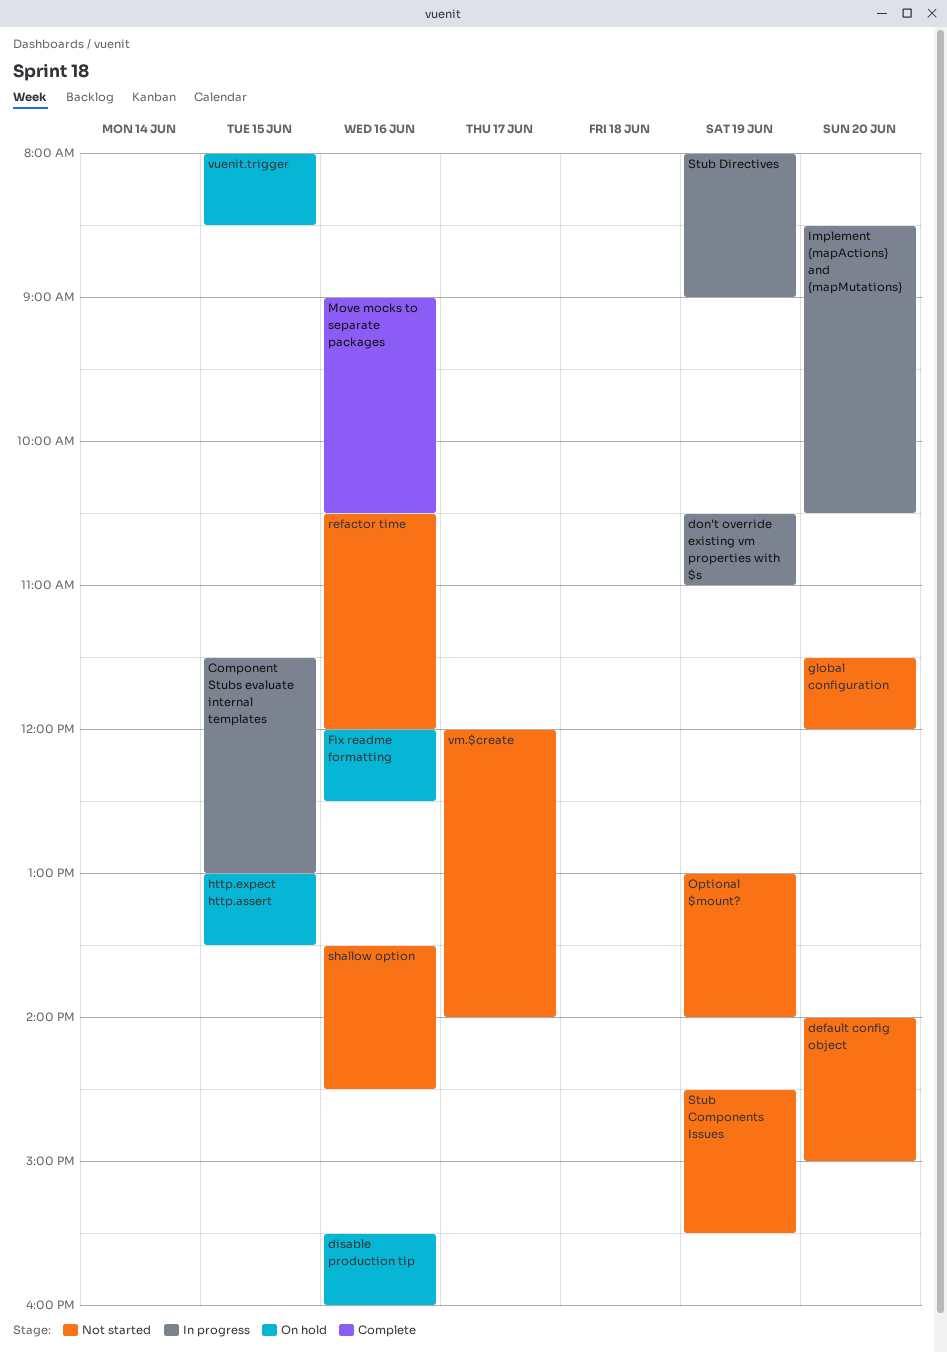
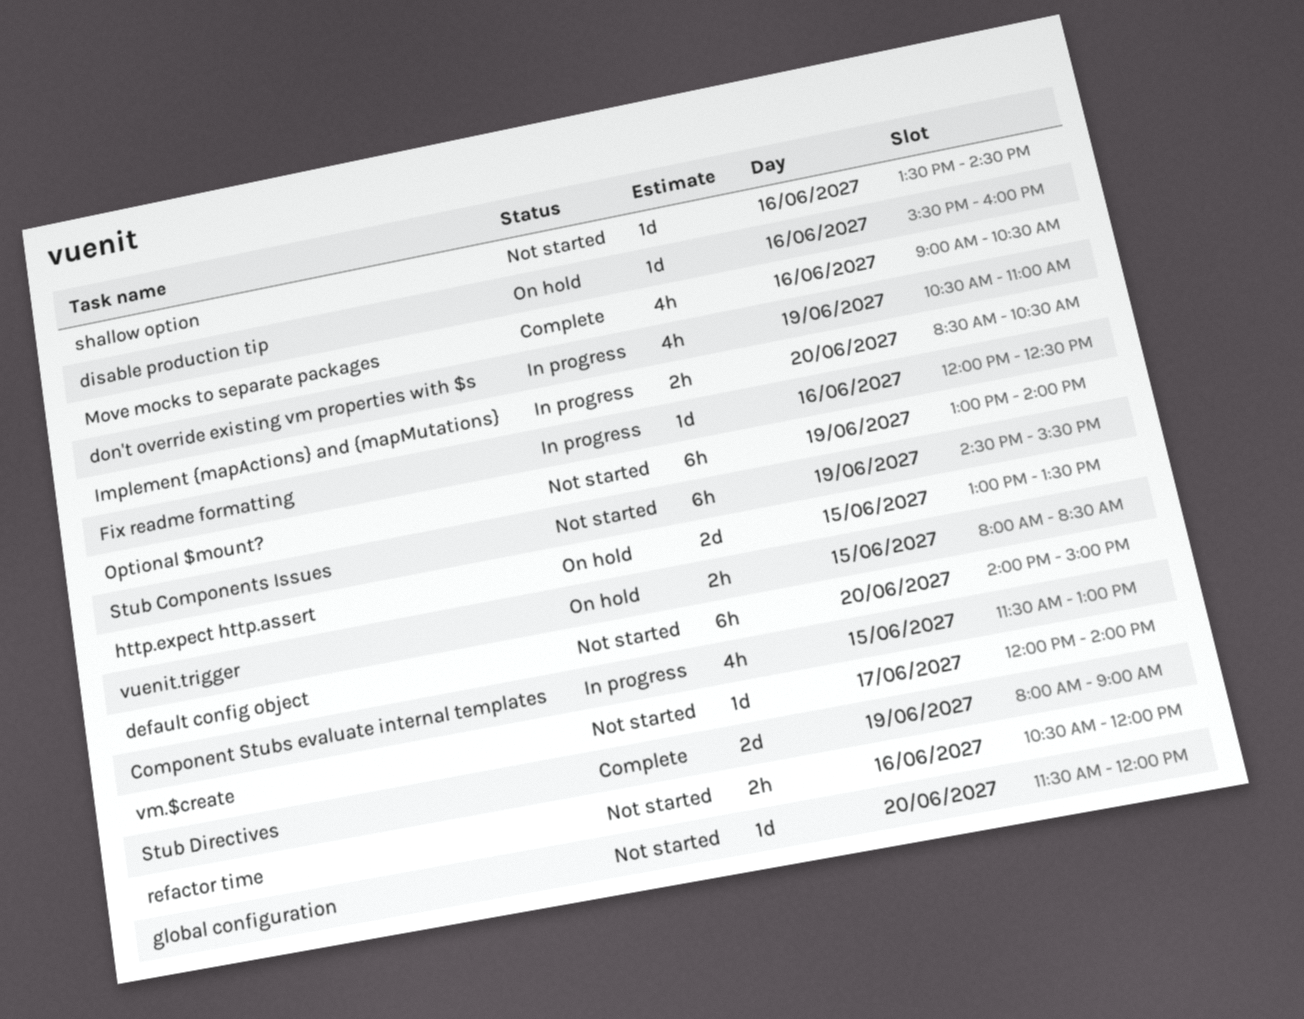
Fix readme formatting, status: On hold -> In progress
Stub Directives, status: In progress -> Complete

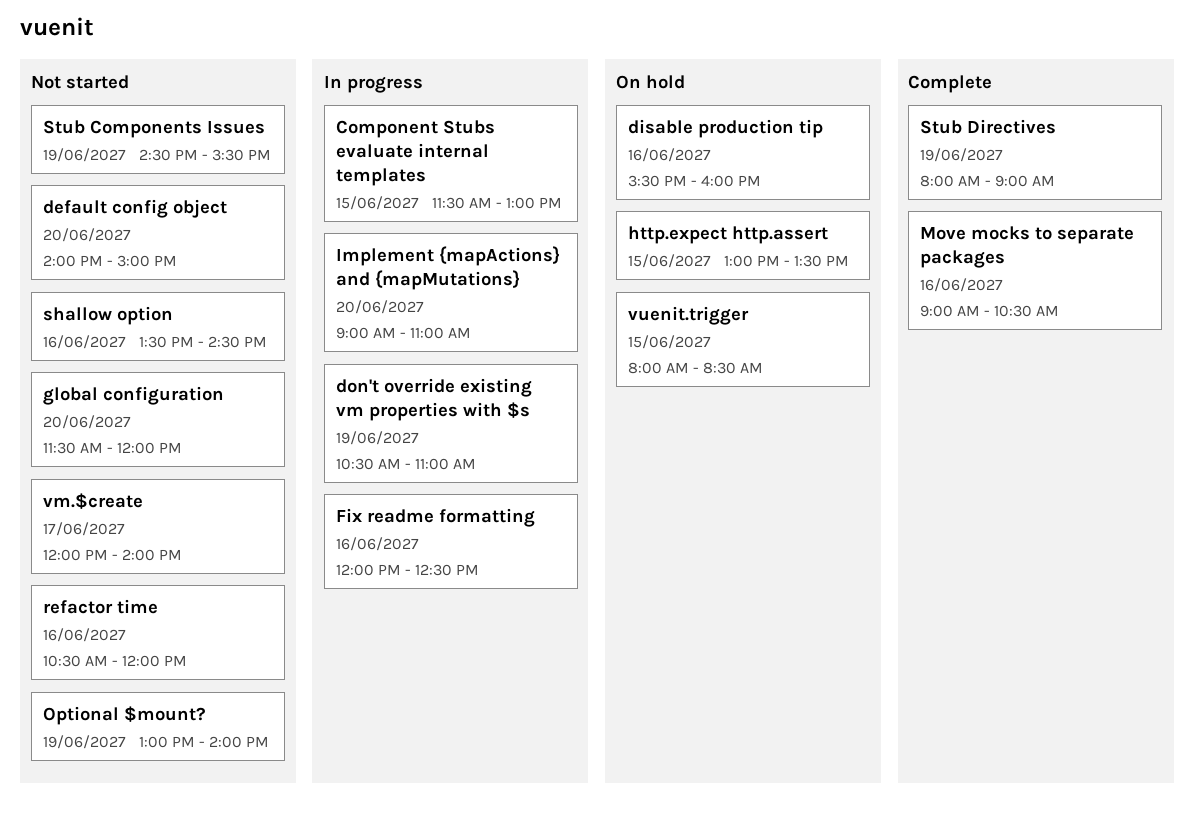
Implement {mapActions} and {mapMutations}, begins: 08:30 -> 09:00
Implement {mapActions} and {mapMutations}, ends: 10:30 -> 11:00

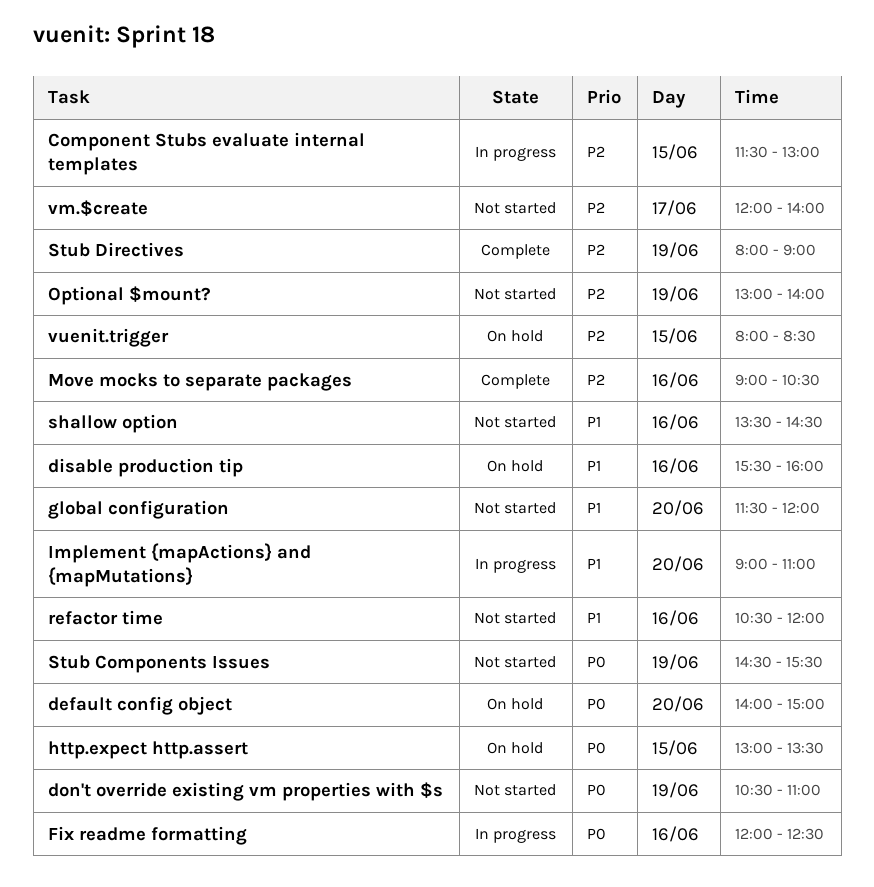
default config object, status: Not started -> On hold
don't override existing vm properties with $s, status: In progress -> Not started

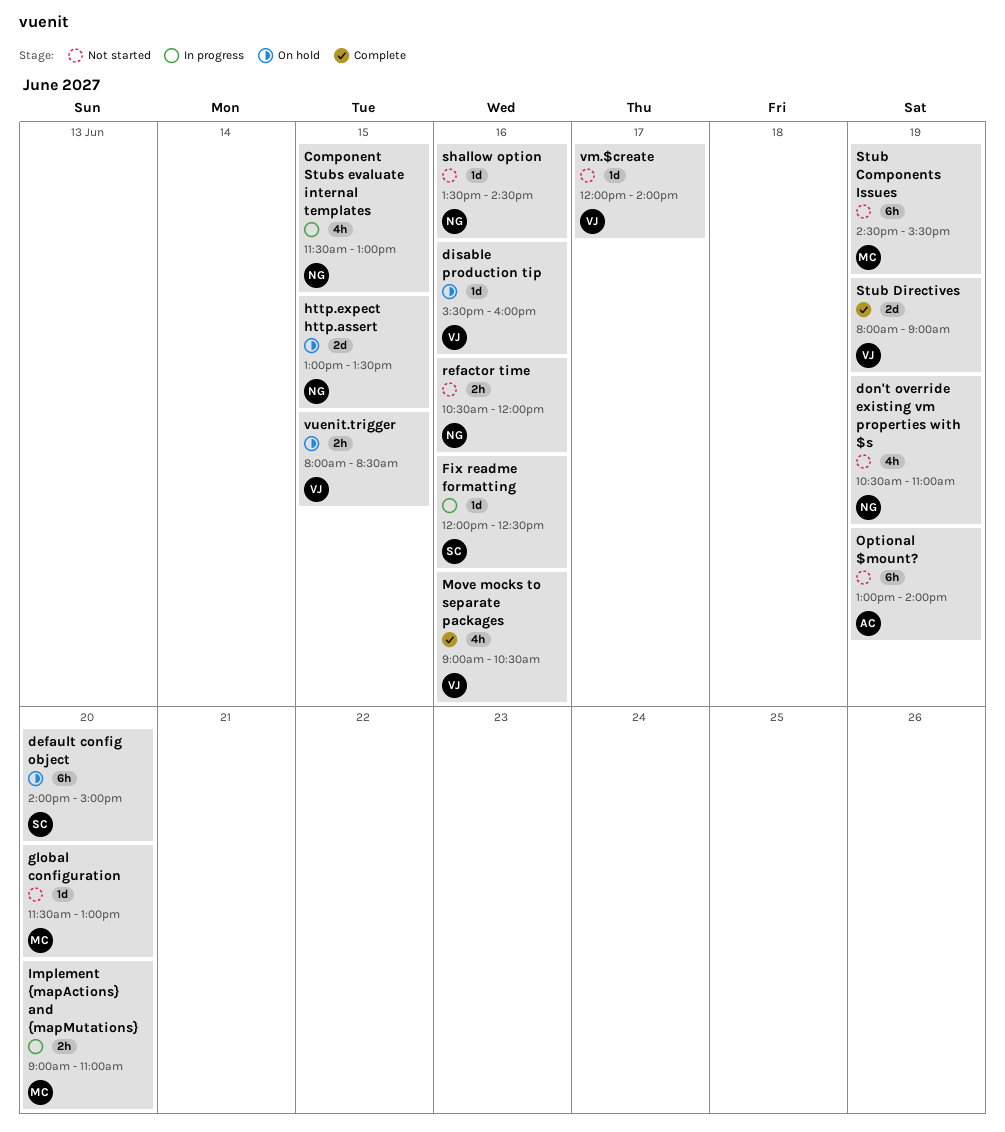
global configuration, ends: 12:00 -> 13:00

